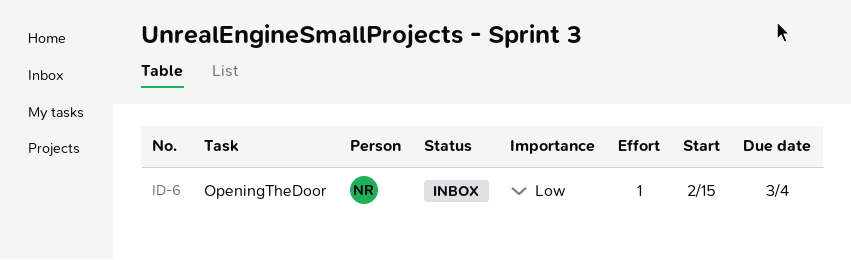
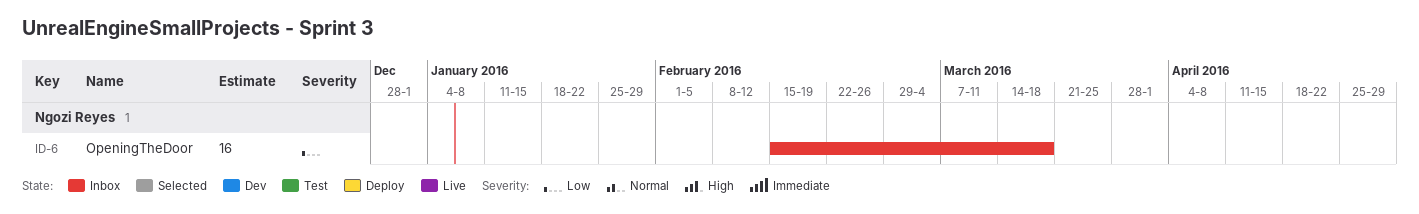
ID-6, estimate: 1 -> 16
ID-6, due: Mar 4 -> Mar 18

